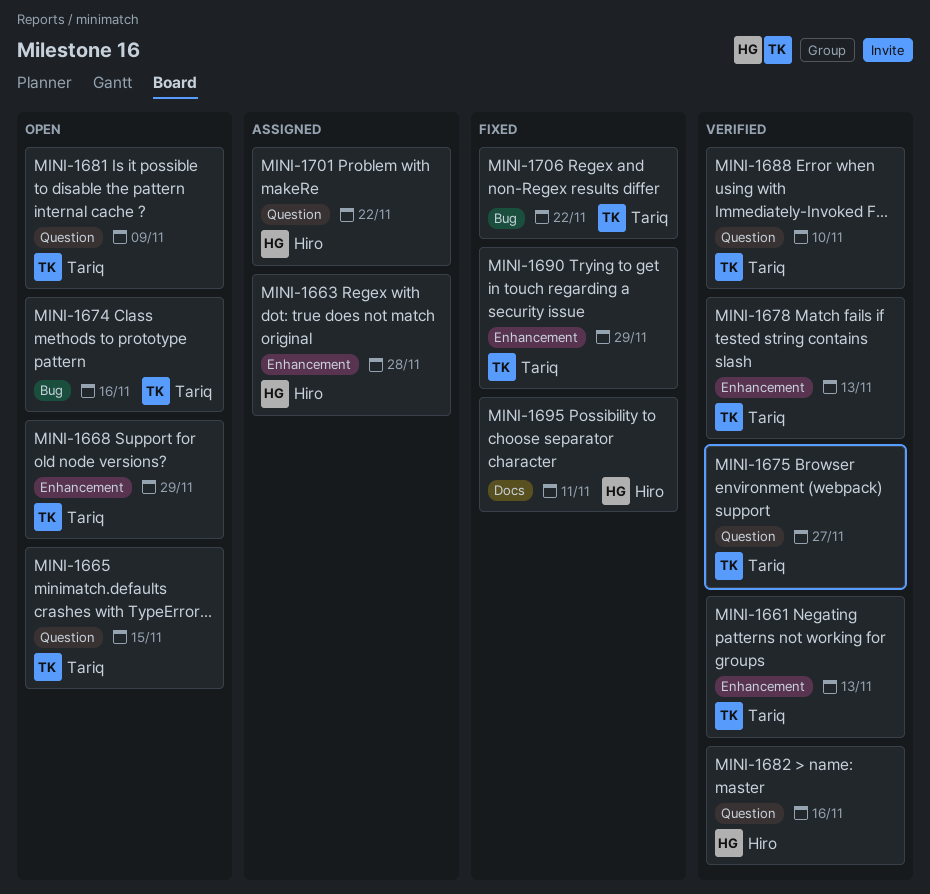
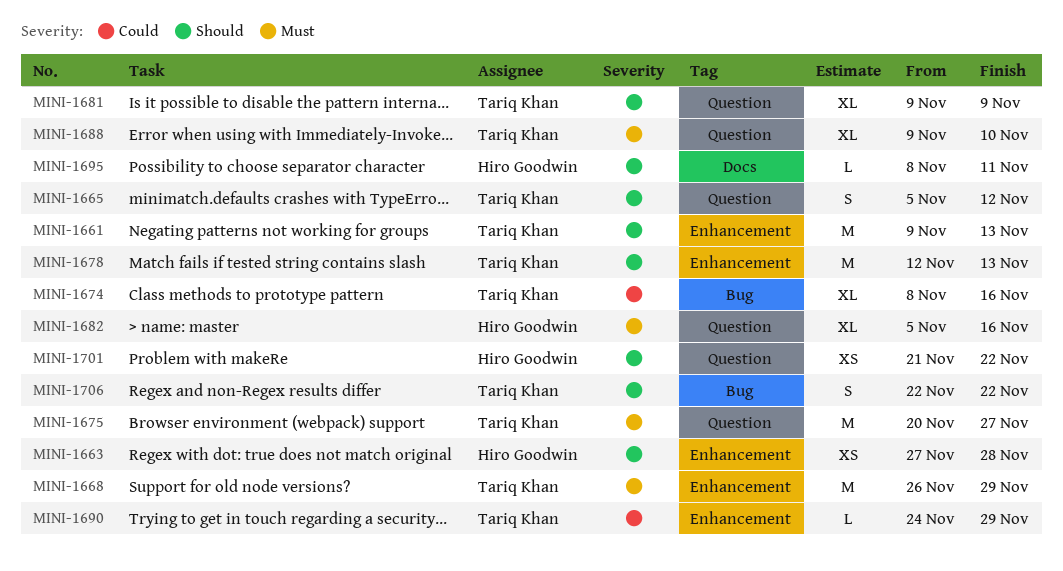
MINI-1665, due: Nov 15 -> Nov 12

